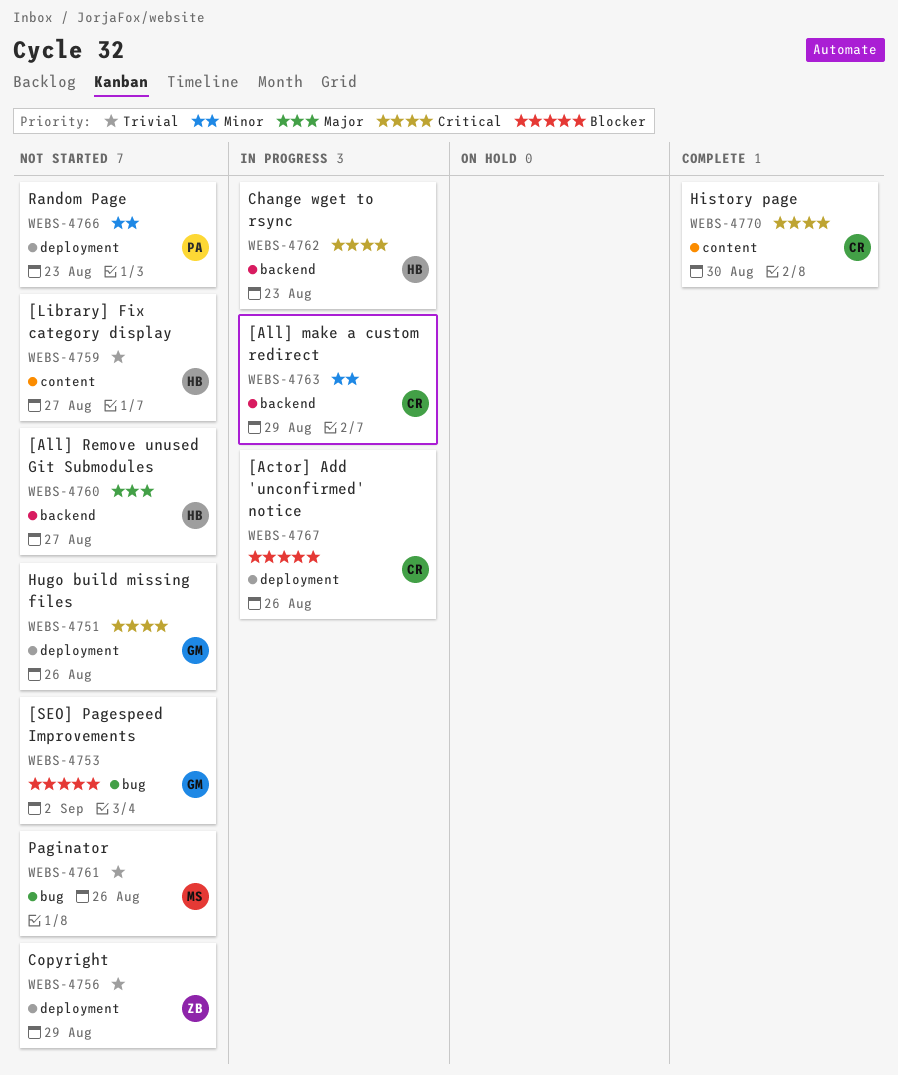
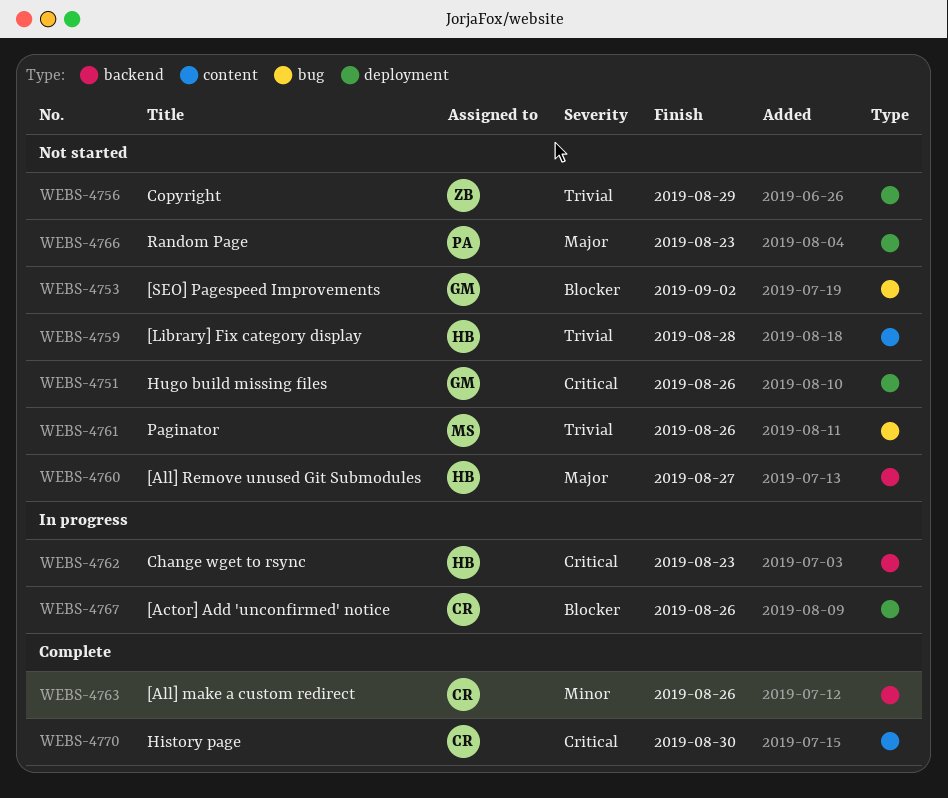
WEBS-4759, due: Aug 27 -> Aug 28
WEBS-4763, status: In progress -> Complete
WEBS-4763, due: Aug 29 -> Aug 26
WEBS-4766, priority: Minor -> Major

